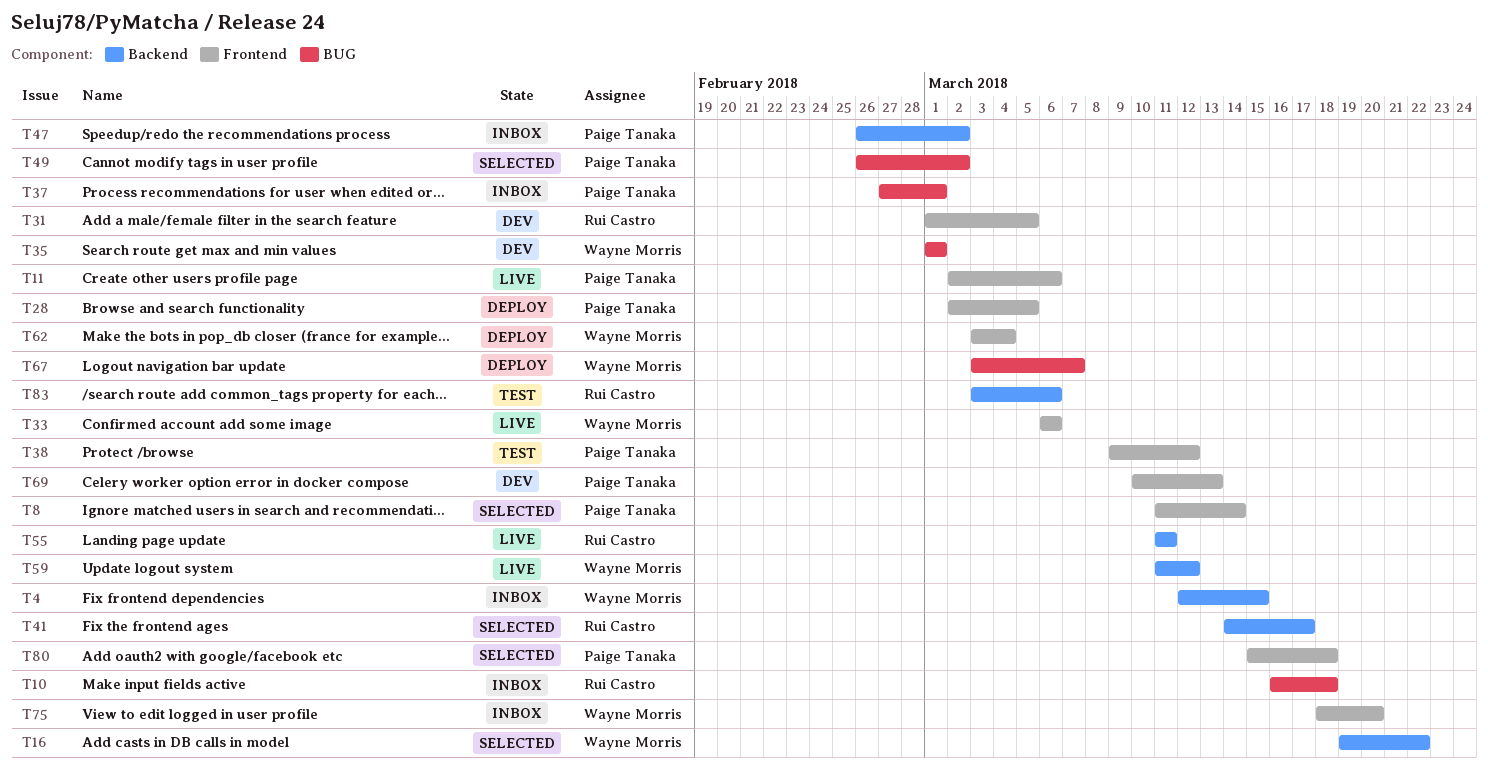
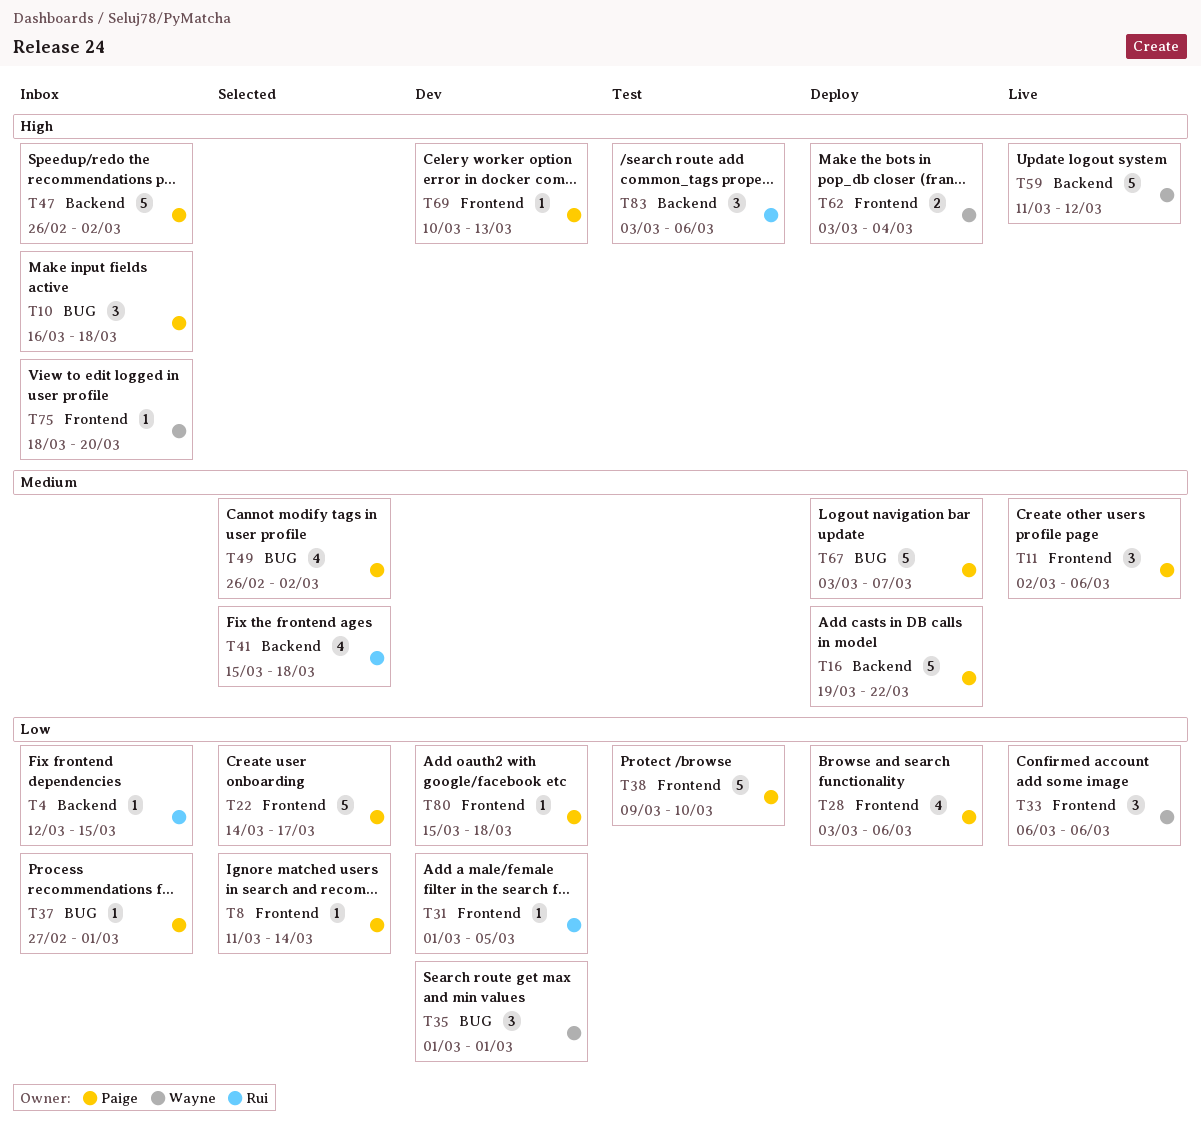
T4, owner: Wayne Morris -> Rui Castro
T10, owner: Rui Castro -> Paige Tanaka
T16, status: Selected -> Deploy
T16, owner: Wayne Morris -> Paige Tanaka
T22: none -> present
T28, start: Mar 2 -> Mar 3
T28, due: Mar 5 -> Mar 6
T38, due: Mar 12 -> Mar 10
T41, start: Mar 14 -> Mar 15
T41, due: Mar 17 -> Mar 18
T55: present -> none
T67, owner: Wayne Morris -> Paige Tanaka
T80, status: Selected -> Dev

